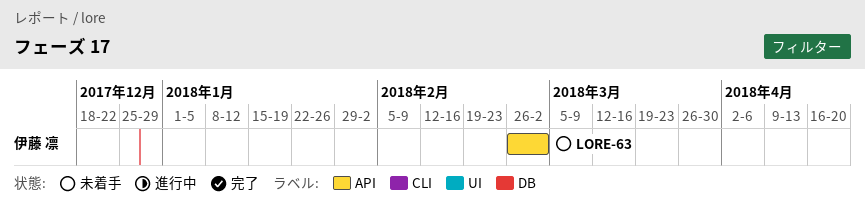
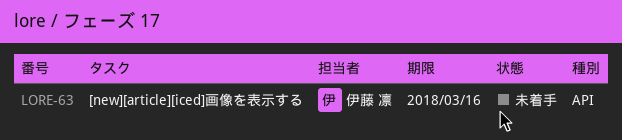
LORE-63, due: Mar 2 -> Mar 16

